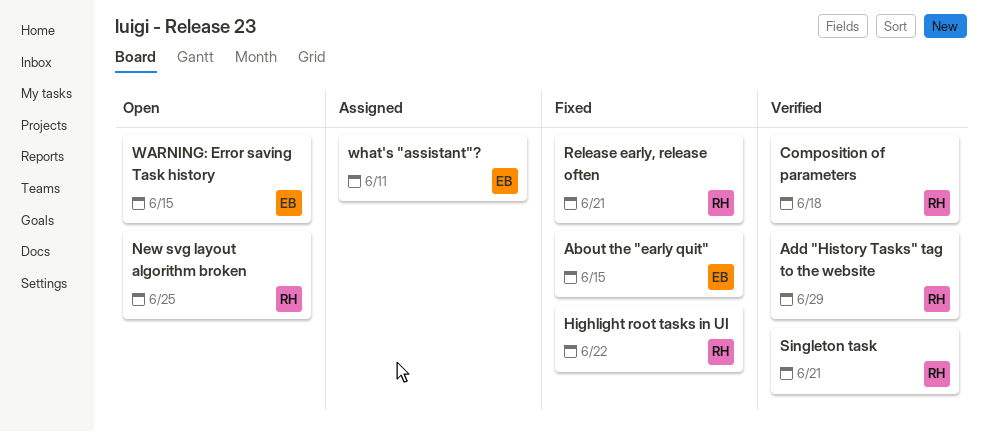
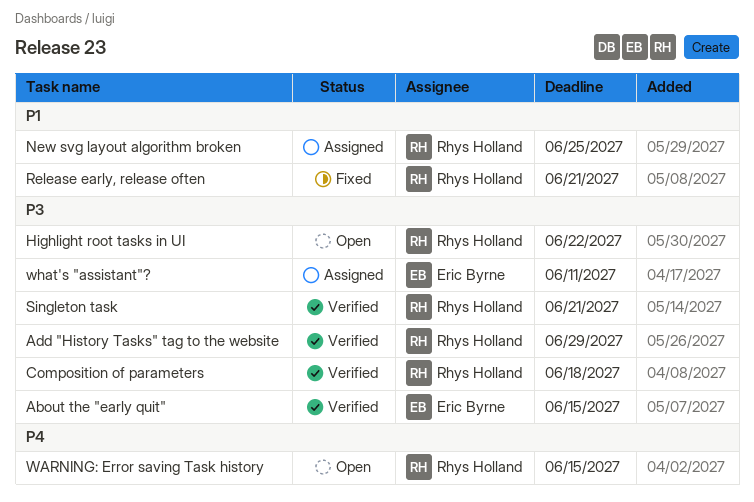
About the "early quit", status: Fixed -> Verified
Highlight root tasks in UI, status: Fixed -> Open
New svg layout algorithm broken, status: Open -> Assigned
WARNING: Error saving Task history, owner: Eric Byrne -> Rhys Holland

